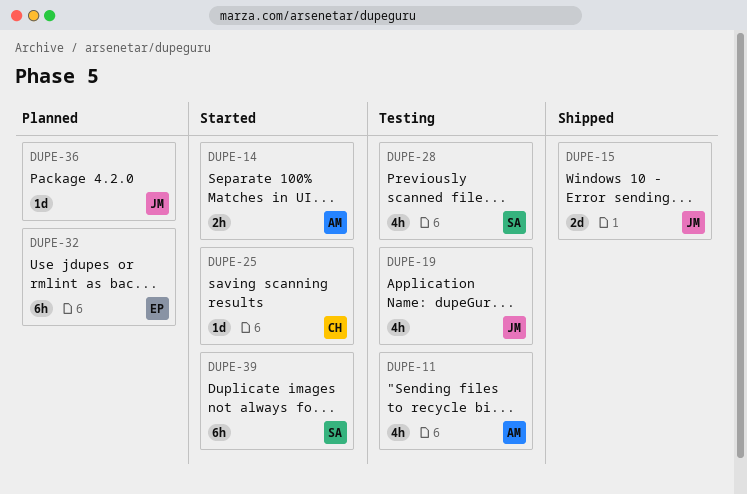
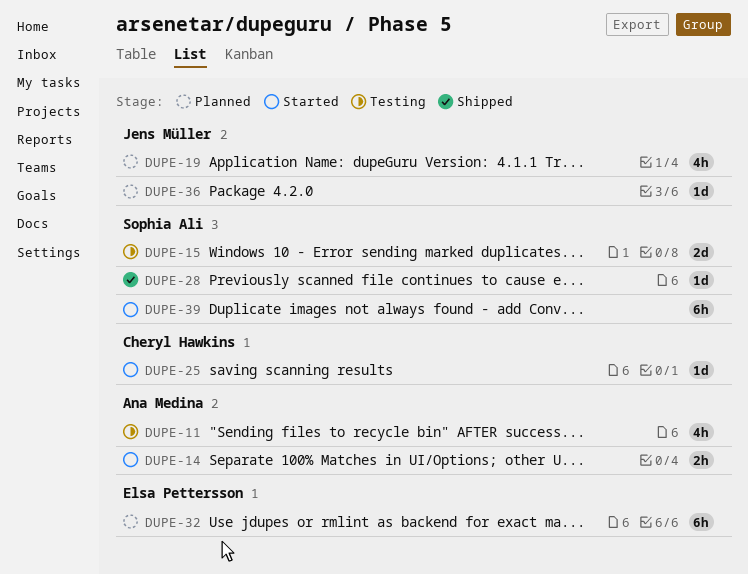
DUPE-15, status: Shipped -> Testing
DUPE-15, owner: Jens Müller -> Sophia Ali
DUPE-19, status: Testing -> Planned
DUPE-28, status: Testing -> Shipped
DUPE-28, estimate: 4h -> 1d

